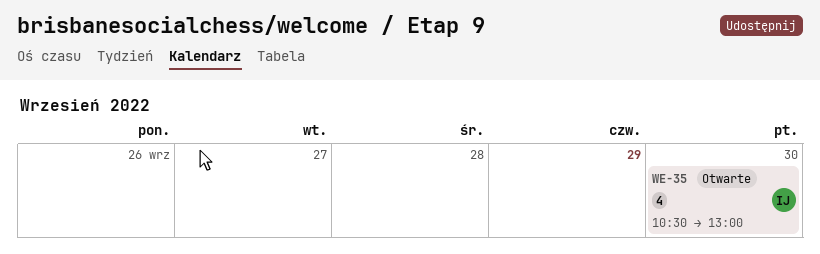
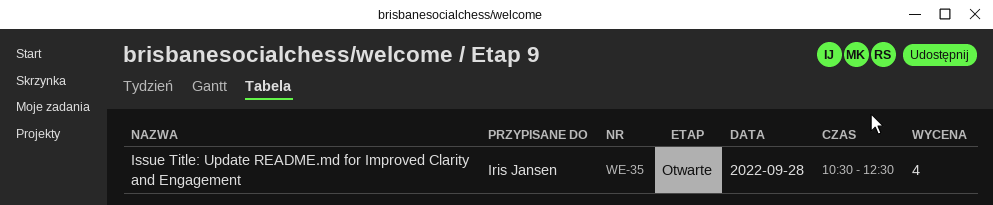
WE-35, day: Sep 30 -> Sep 28
WE-35, ends: 13:00 -> 12:30

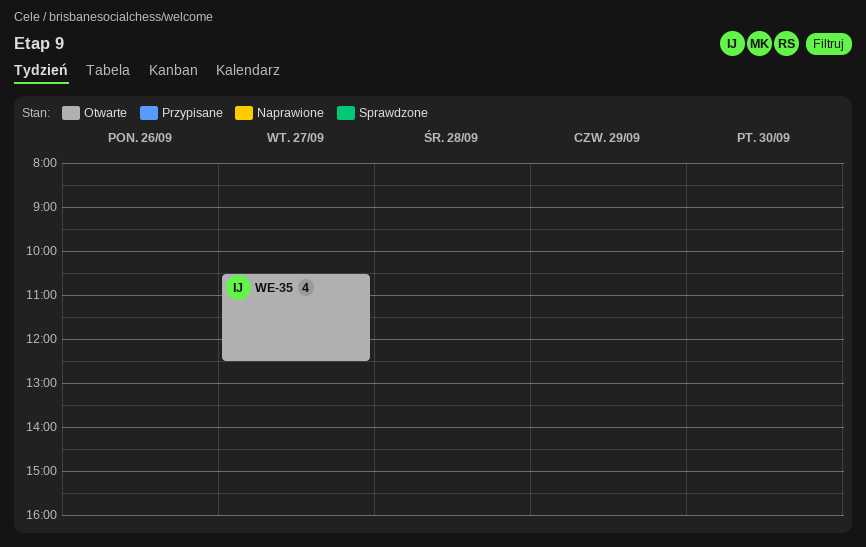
WE-35, day: Sep 28 -> Sep 27

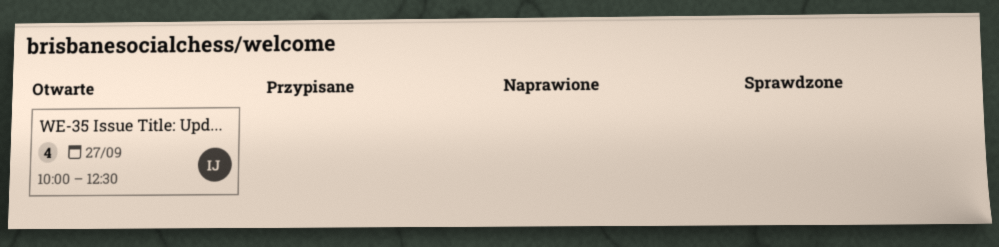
WE-35, begins: 10:30 -> 10:00

